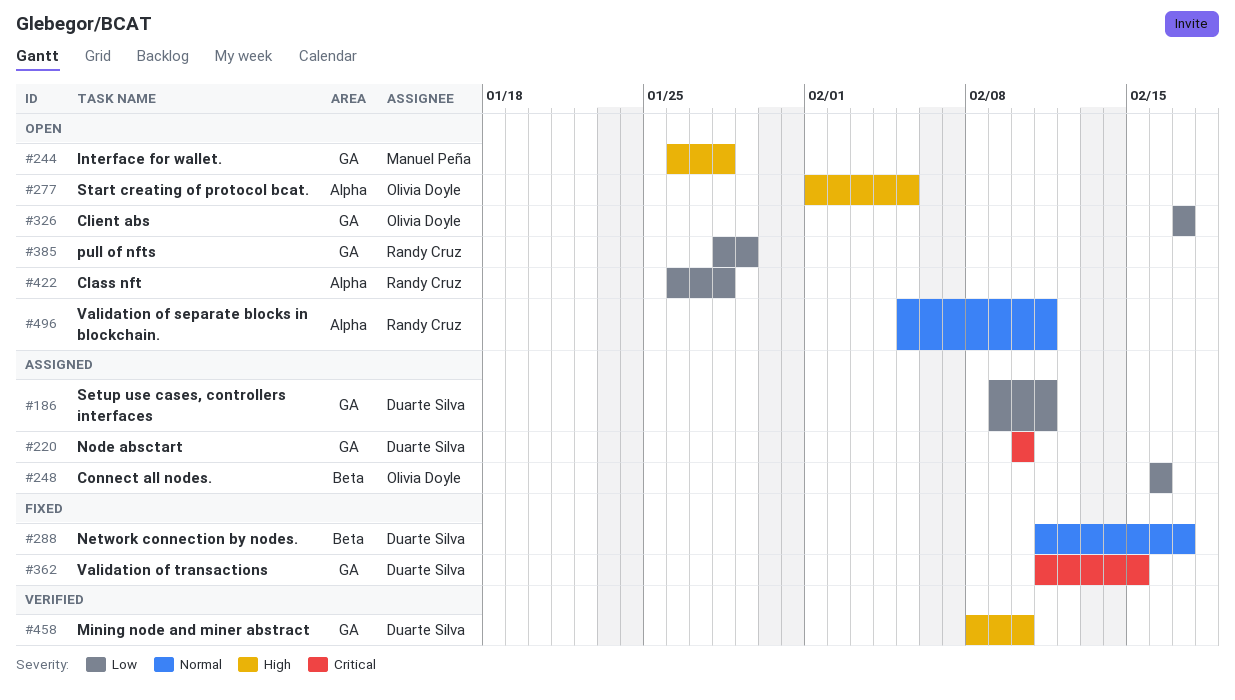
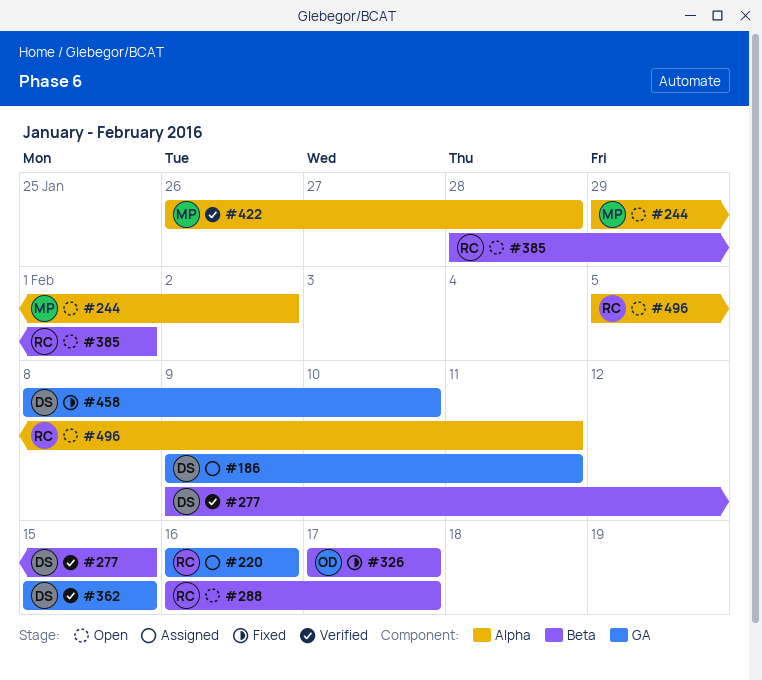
#220, owner: Duarte Silva -> Randy Cruz
#220, start: Feb 10 -> Feb 16
#220, due: Feb 10 -> Feb 16
#244, label: GA -> Alpha
#244, start: Jan 26 -> Jan 29
#244, due: Jan 28 -> Feb 2
#248: present -> none
#277, status: Open -> Verified
#277, owner: Olivia Doyle -> Duarte Silva
#277, label: Alpha -> Beta
#277, start: Feb 1 -> Feb 9
#277, due: Feb 5 -> Feb 15
#288, status: Fixed -> Open
#288, owner: Duarte Silva -> Randy Cruz
#288, start: Feb 11 -> Feb 16
#326, status: Open -> Fixed
#326, label: GA -> Beta
#362, status: Fixed -> Verified
#362, start: Feb 11 -> Feb 15
#385, label: GA -> Beta
#385, due: Jan 29 -> Feb 1
#422, status: Open -> Verified
#422, owner: Randy Cruz -> Manuel Peña
#458, status: Verified -> Fixed

